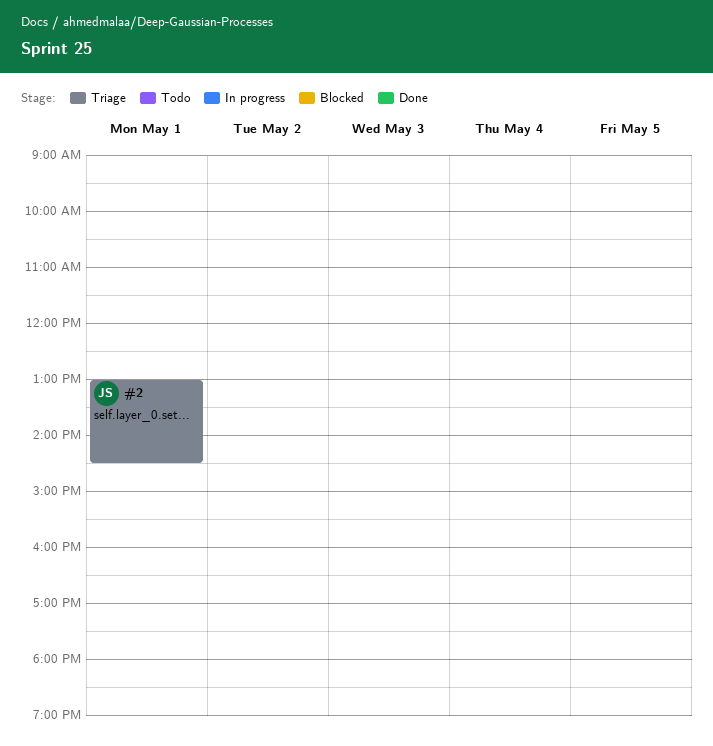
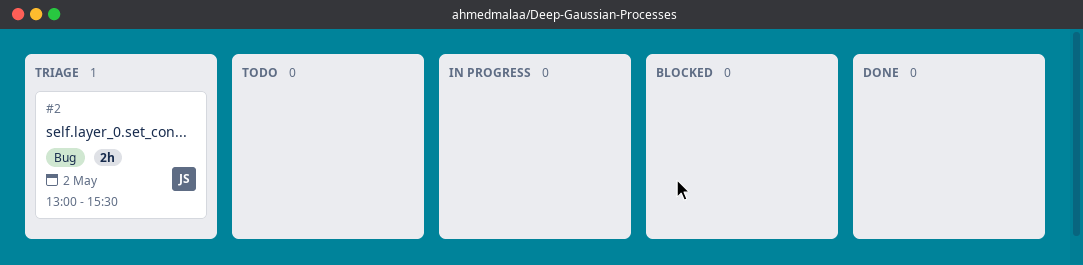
#2, day: May 1 -> May 2
#2, ends: 14:30 -> 15:30

